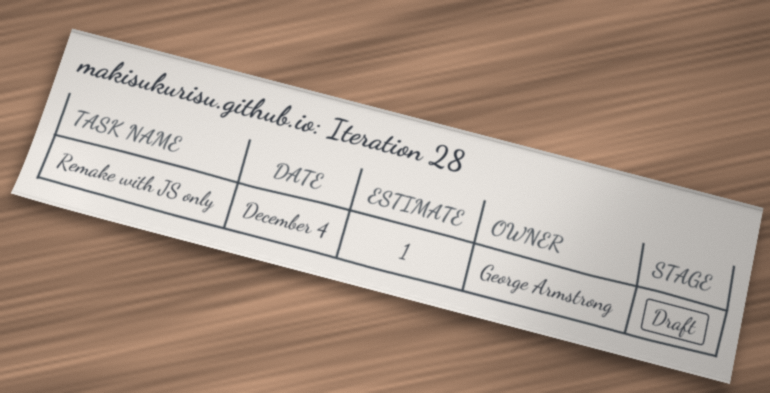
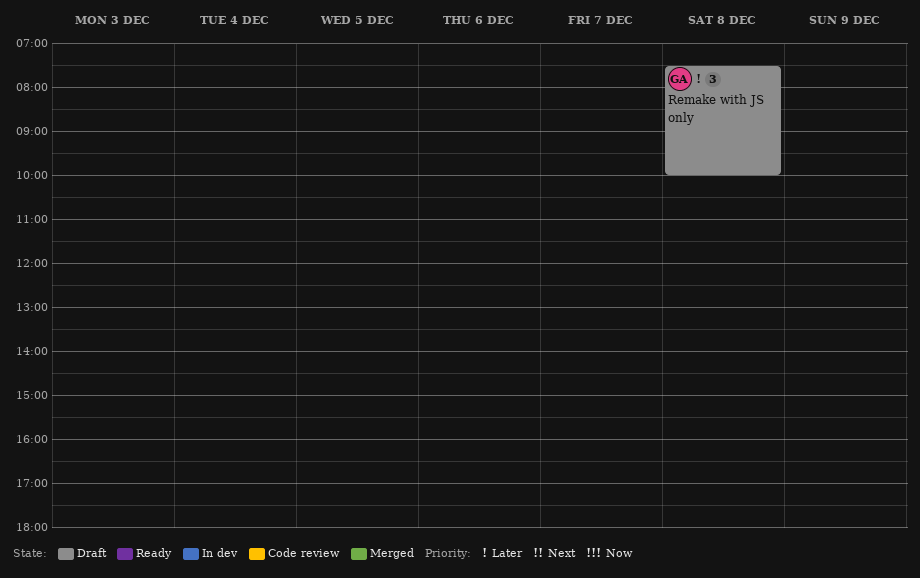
Remake with JS only, estimate: 1 -> 3
Remake with JS only, day: Dec 4 -> Dec 8

